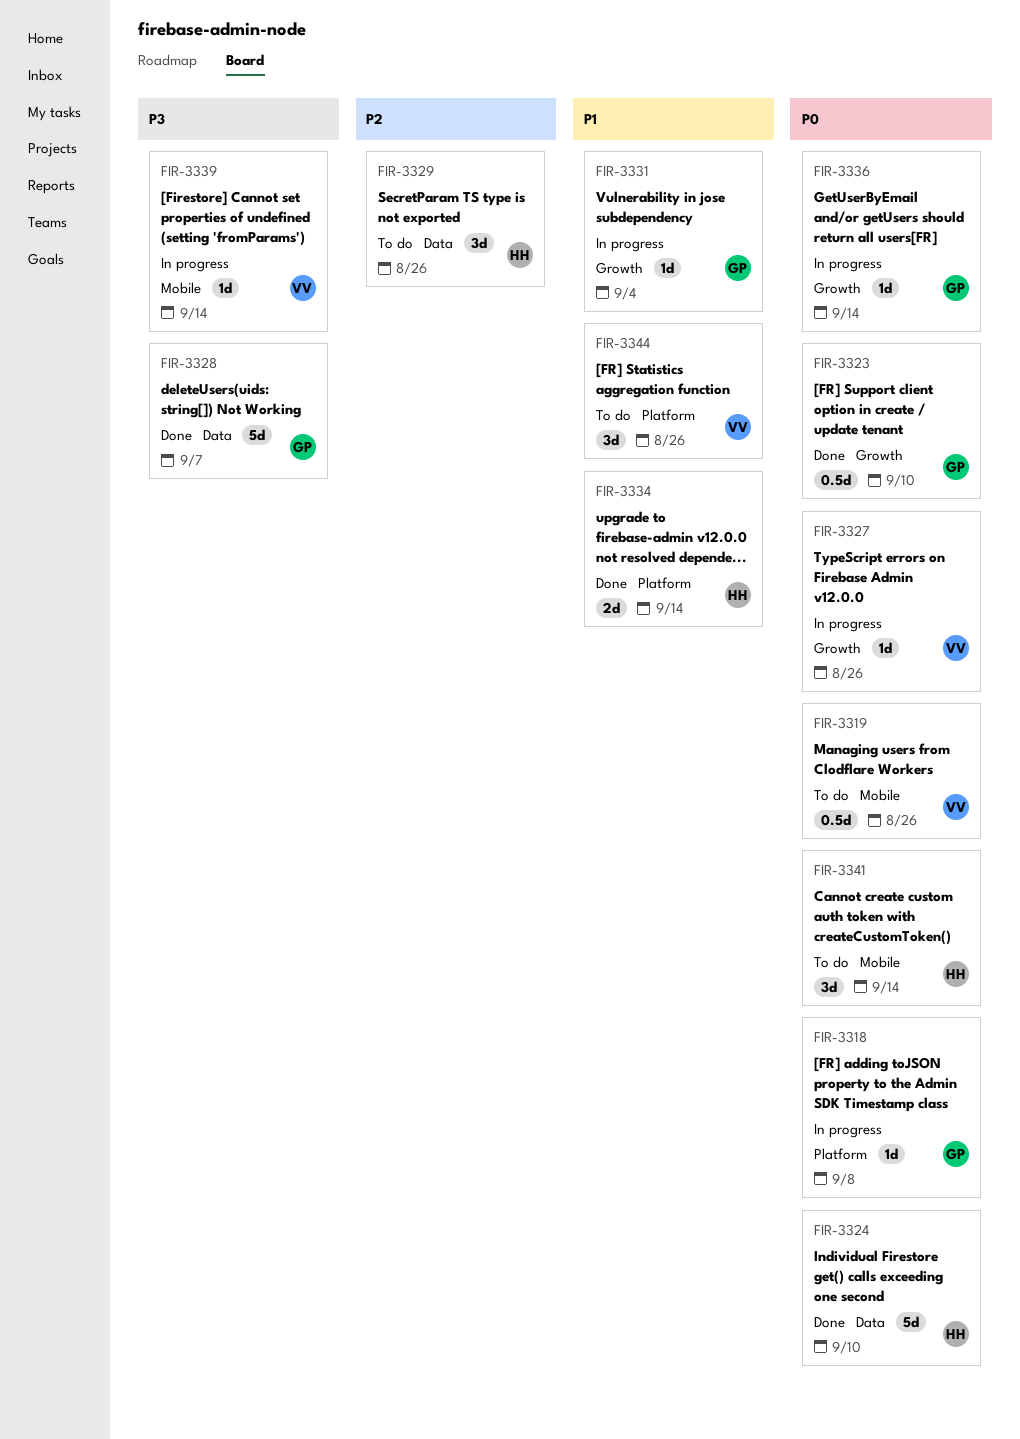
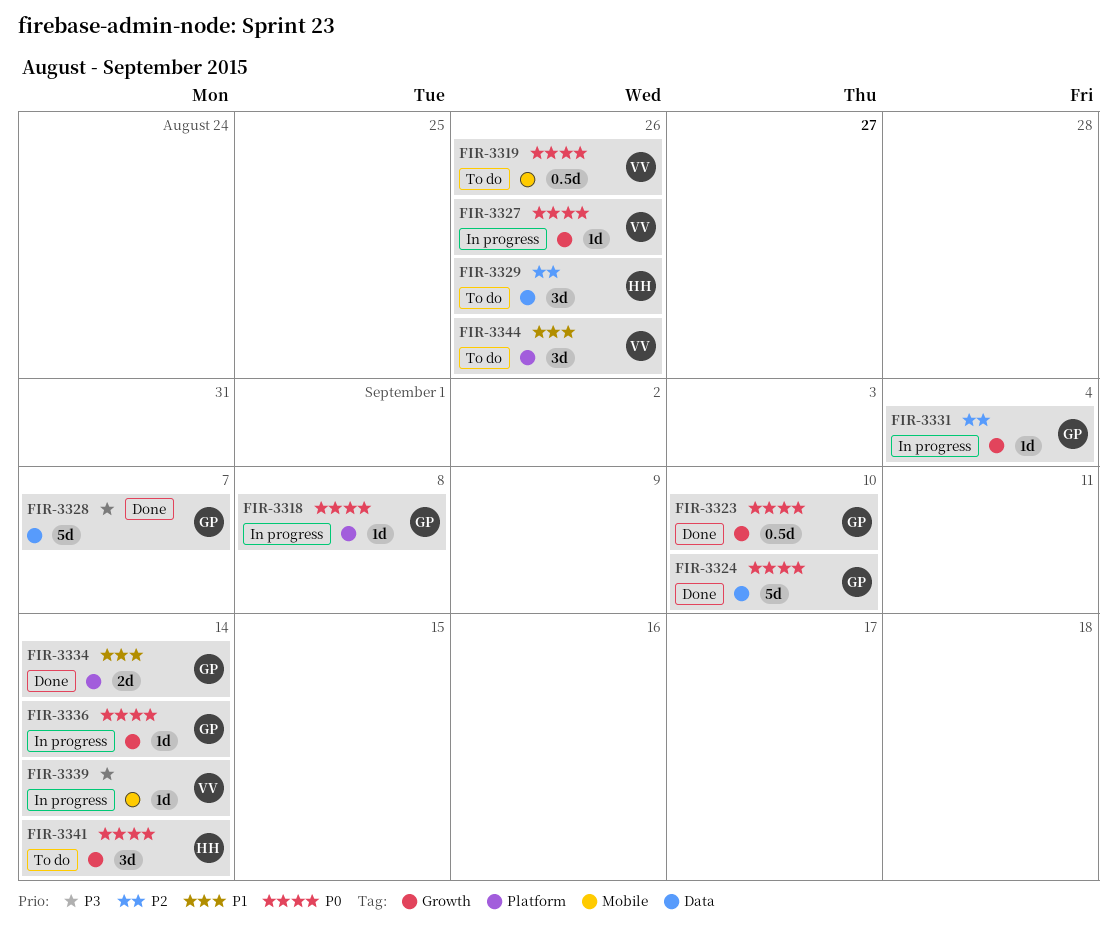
FIR-3324, owner: HH -> GP
FIR-3331, priority: P1 -> P2
FIR-3334, owner: HH -> GP
FIR-3341, label: Mobile -> Growth

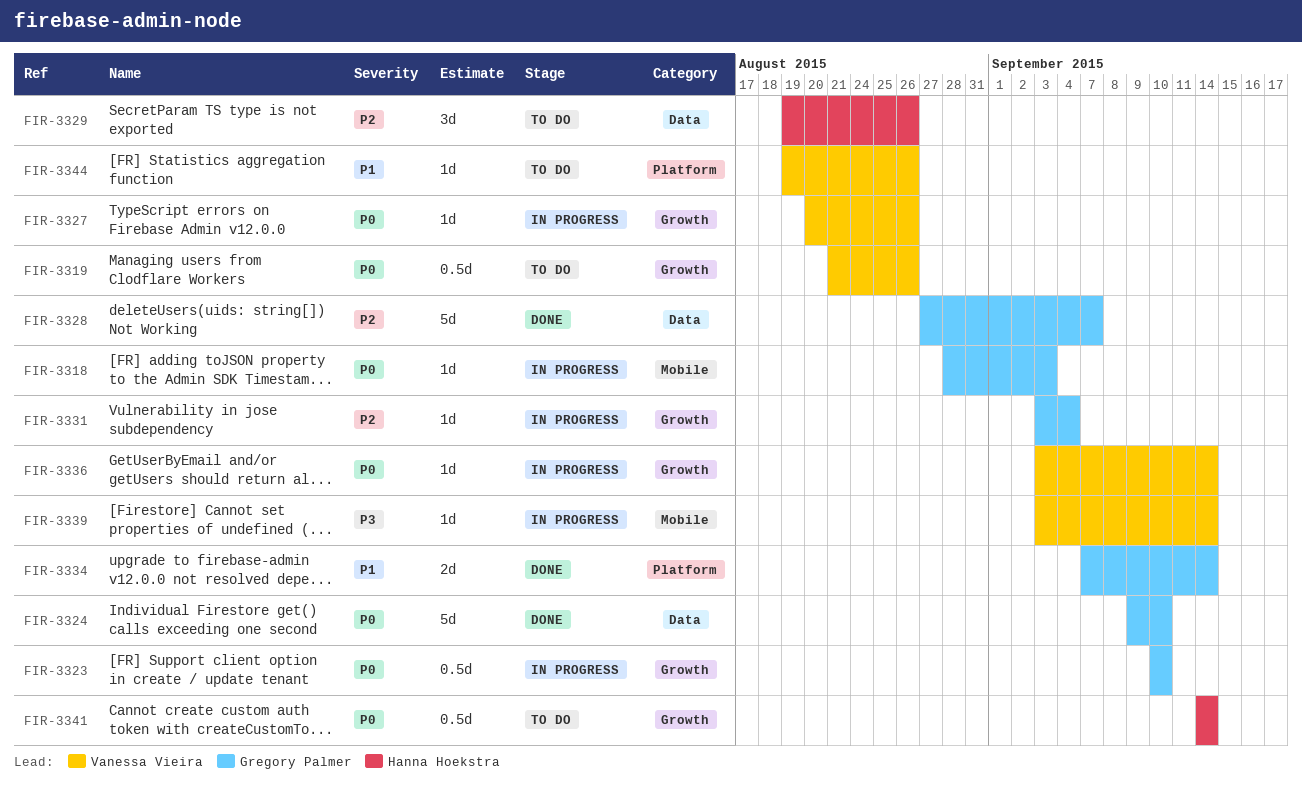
FIR-3318, label: Platform -> Mobile
FIR-3318, due: Sep 8 -> Sep 3
FIR-3319, label: Mobile -> Growth
FIR-3323, status: Done -> In progress
FIR-3328, priority: P3 -> P2
FIR-3336, owner: Gregory Palmer -> Vanessa Vieira
FIR-3341, estimate: 3d -> 0.5d
FIR-3344, estimate: 3d -> 1d

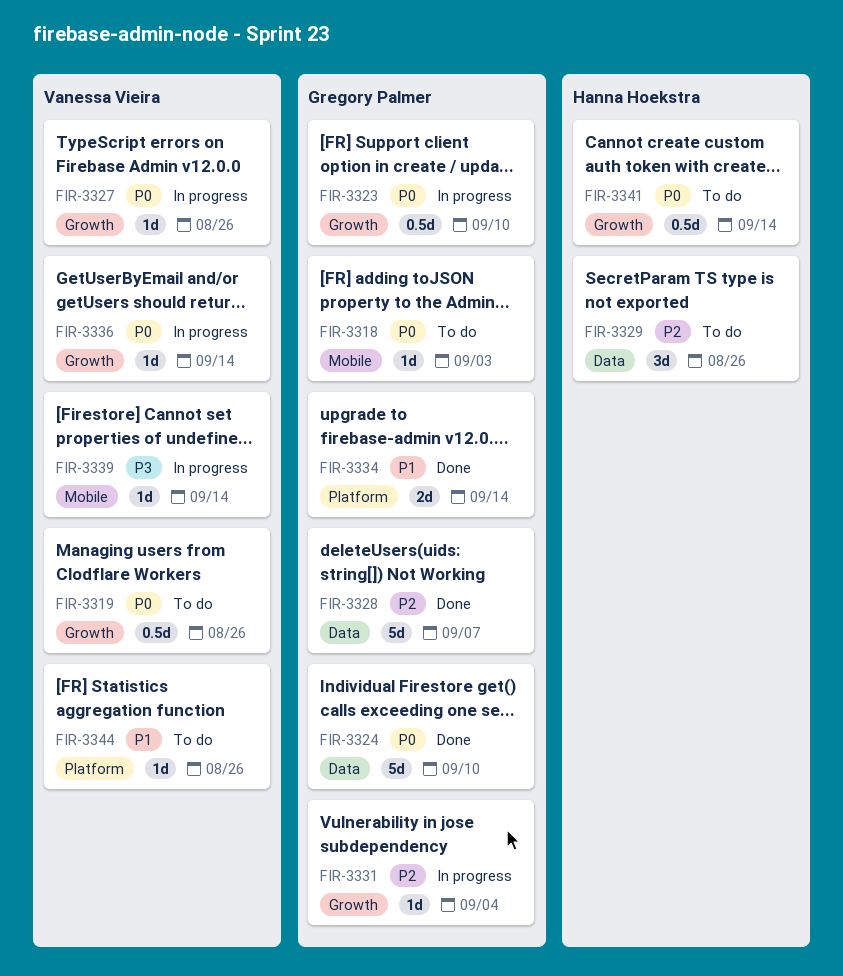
FIR-3318, status: In progress -> To do

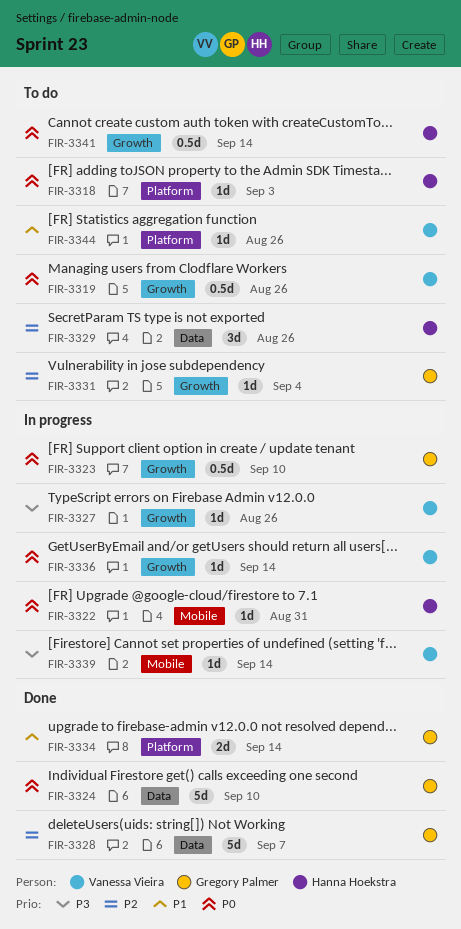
FIR-3318, owner: Gregory Palmer -> Hanna Hoekstra
FIR-3318, label: Mobile -> Platform
FIR-3322: none -> present
FIR-3327, priority: P0 -> P3
FIR-3331, status: In progress -> To do

